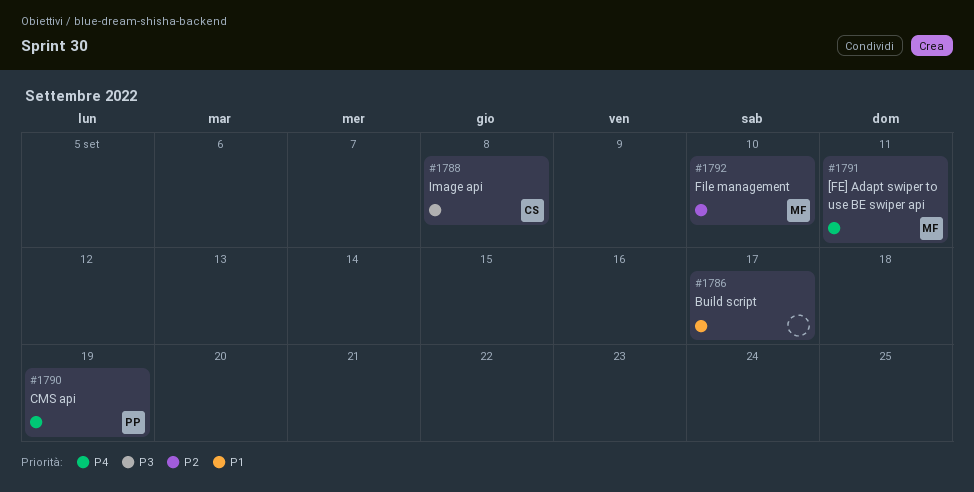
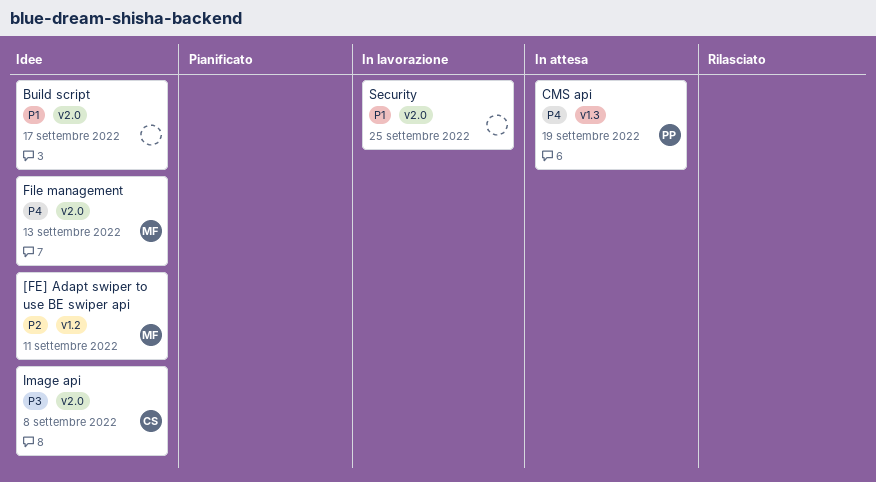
[FE] Adapt swiper to use BE swiper api, priority: P4 -> P2
File management, priority: P2 -> P4
File management, due: Sep 10 -> Sep 13
Security: none -> present

